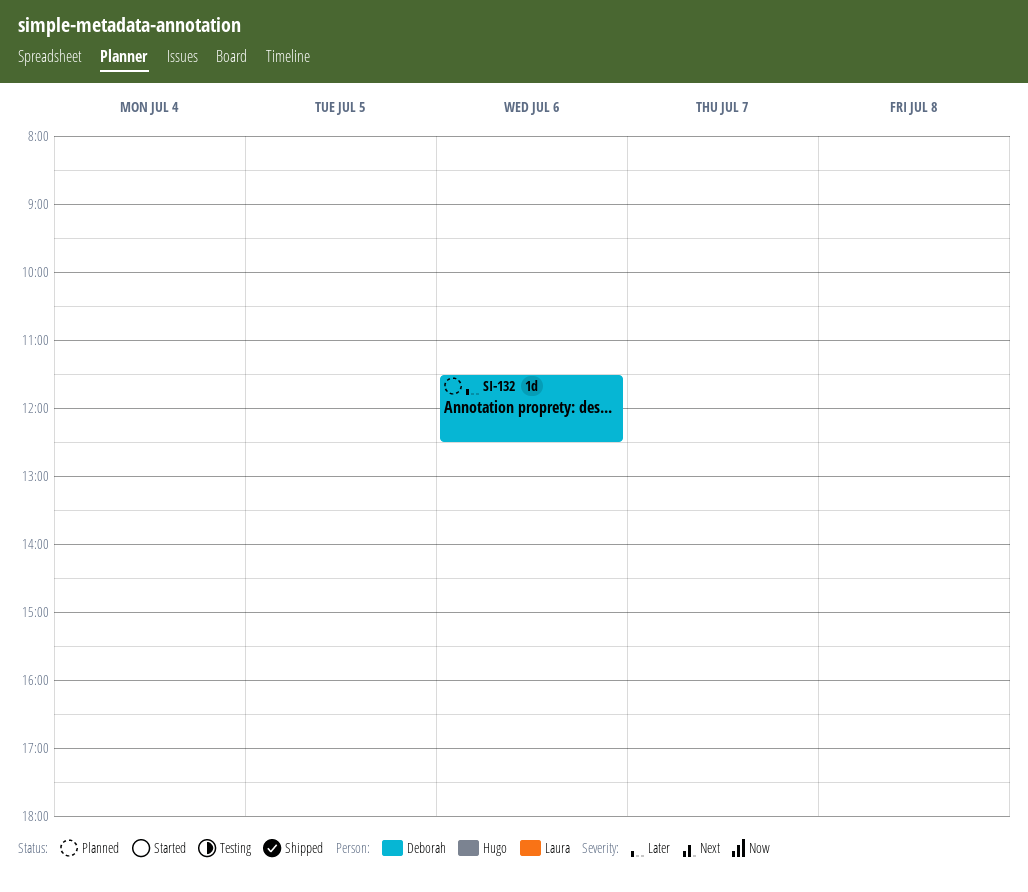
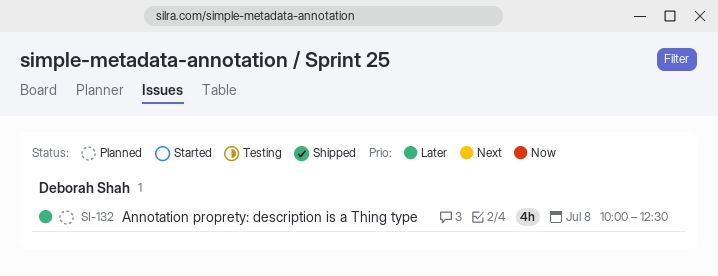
SI-132, estimate: 1d -> 4h
SI-132, day: Jul 6 -> Jul 8
SI-132, begins: 11:30 -> 10:00

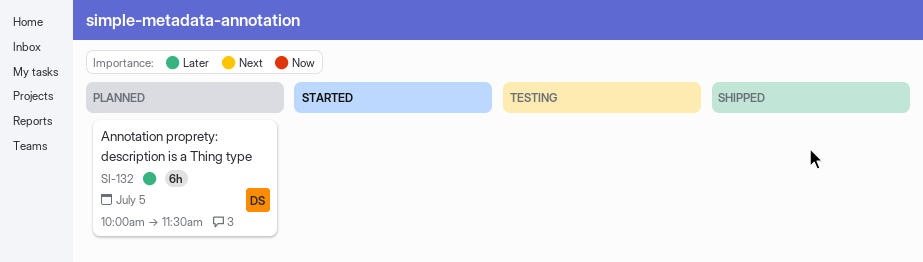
SI-132, estimate: 4h -> 6h
SI-132, day: Jul 8 -> Jul 5
SI-132, ends: 12:30 -> 11:30

